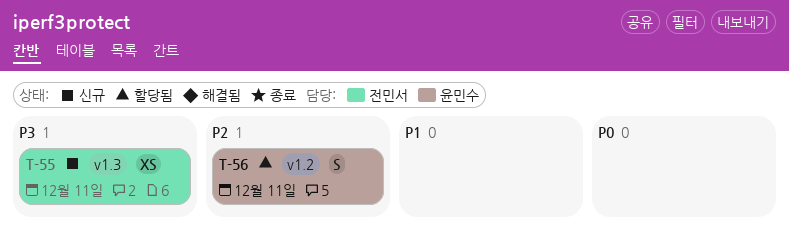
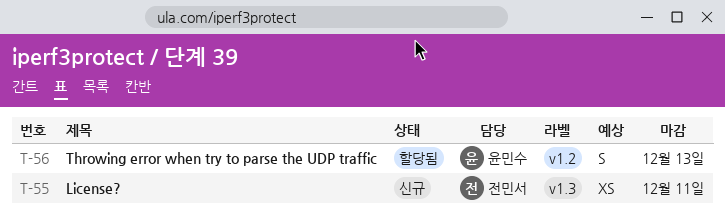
T-56, due: Dec 11 -> Dec 13

